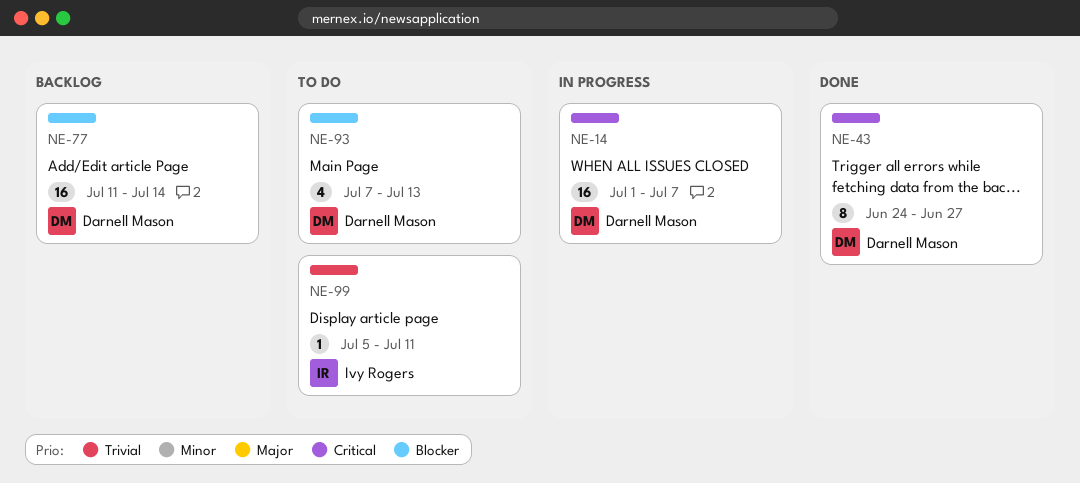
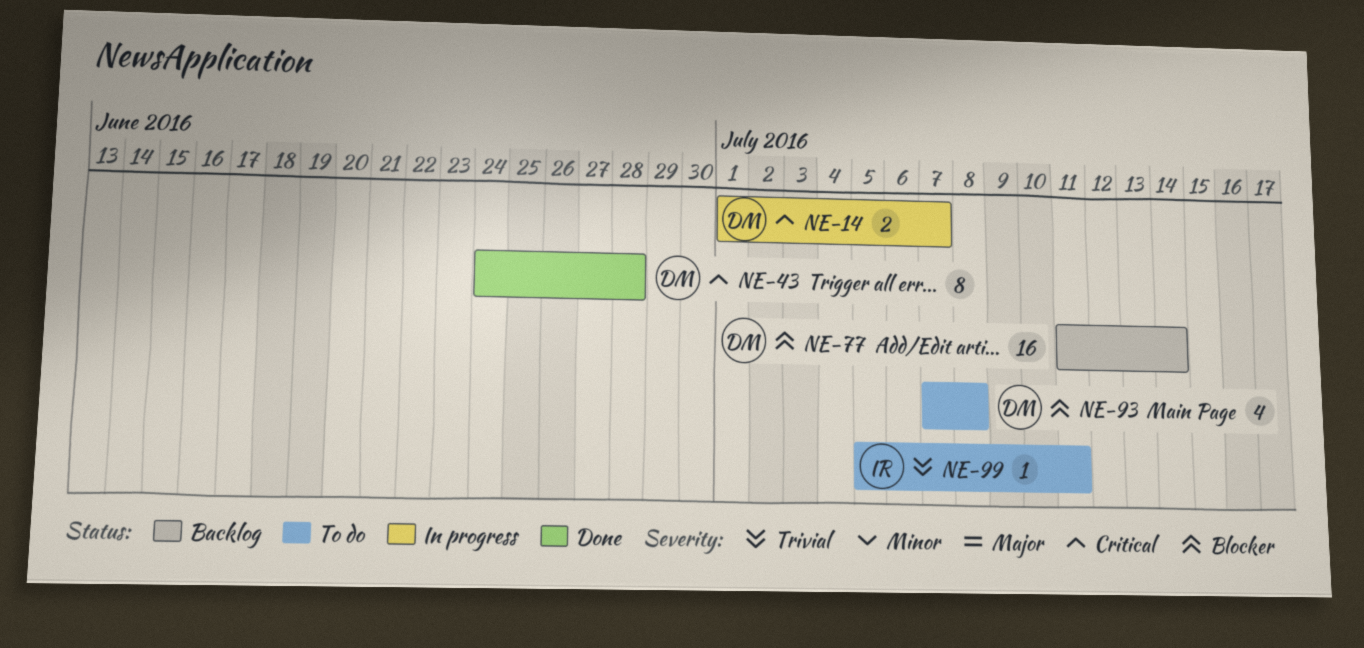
NE-14, estimate: 16 -> 2
NE-43, due: Jun 27 -> Jun 28
NE-93, due: Jul 13 -> Jul 8

